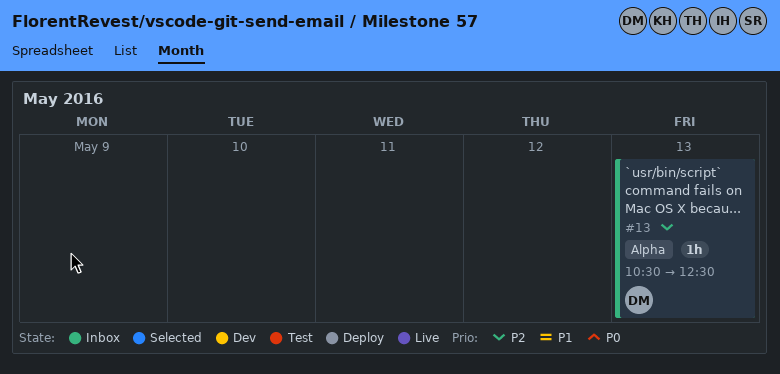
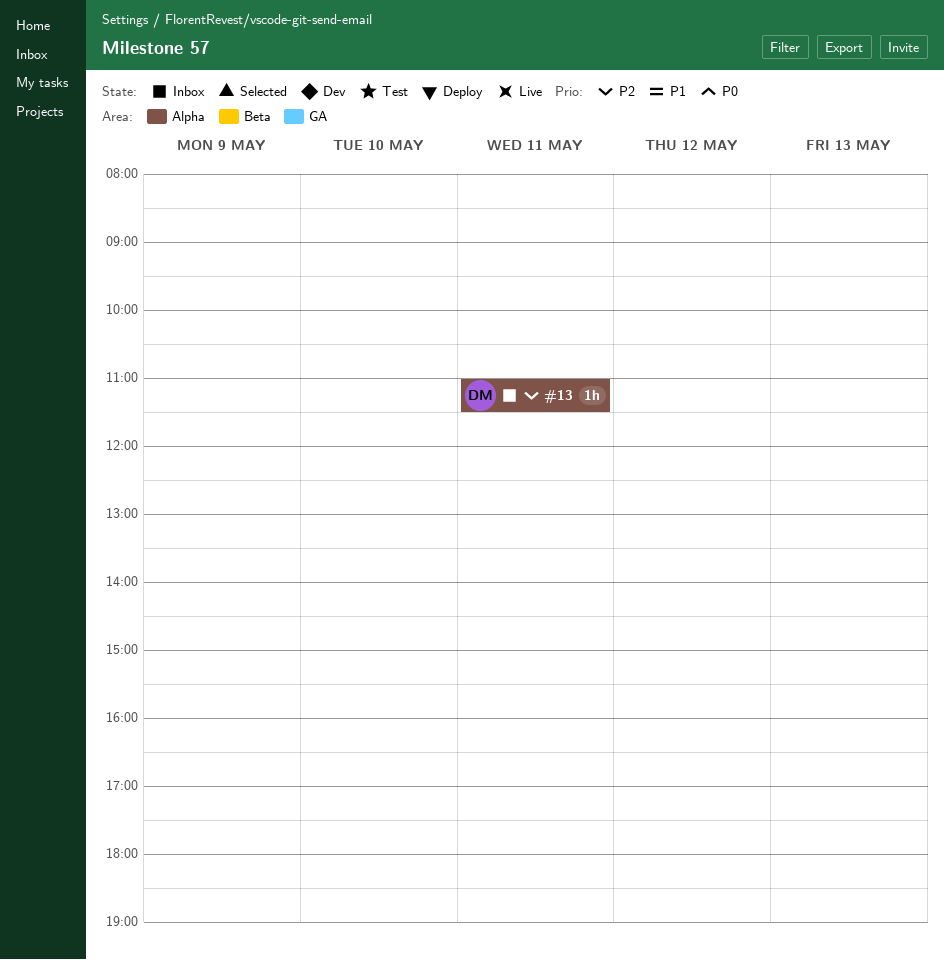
#13, day: May 13 -> May 11
#13, begins: 10:30 -> 11:00
#13, ends: 12:30 -> 11:30

